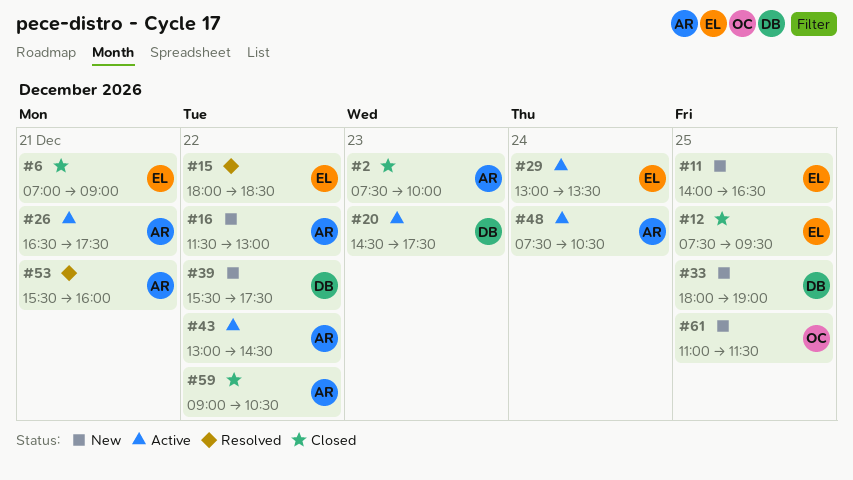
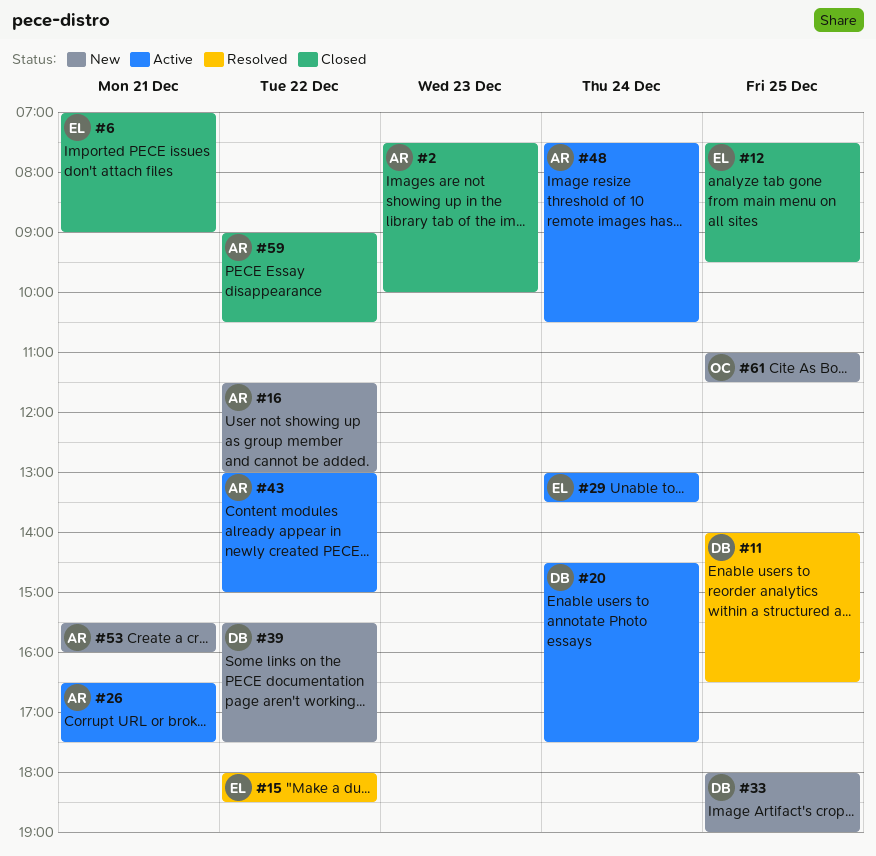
#11, status: New -> Resolved
#11, owner: EL -> DB
#20, day: Dec 23 -> Dec 24
#43, ends: 14:30 -> 15:00
#53, status: Resolved -> New

